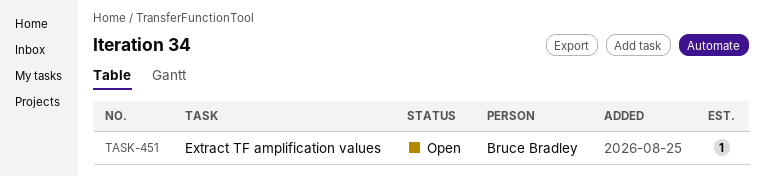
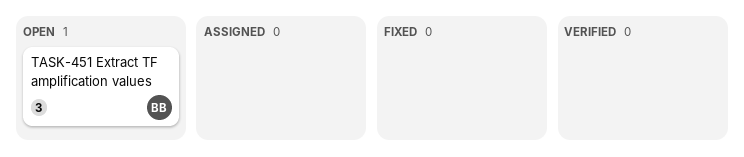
TASK-451, estimate: 1 -> 3

